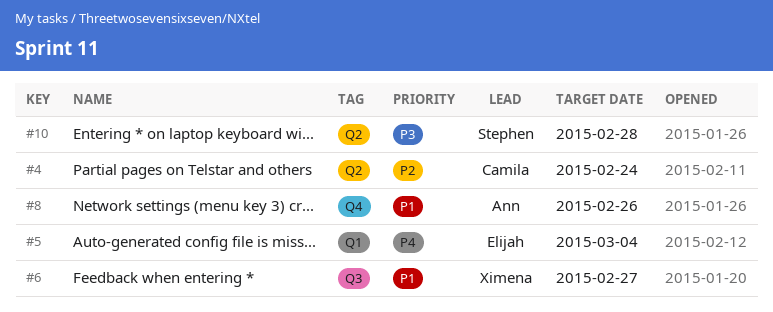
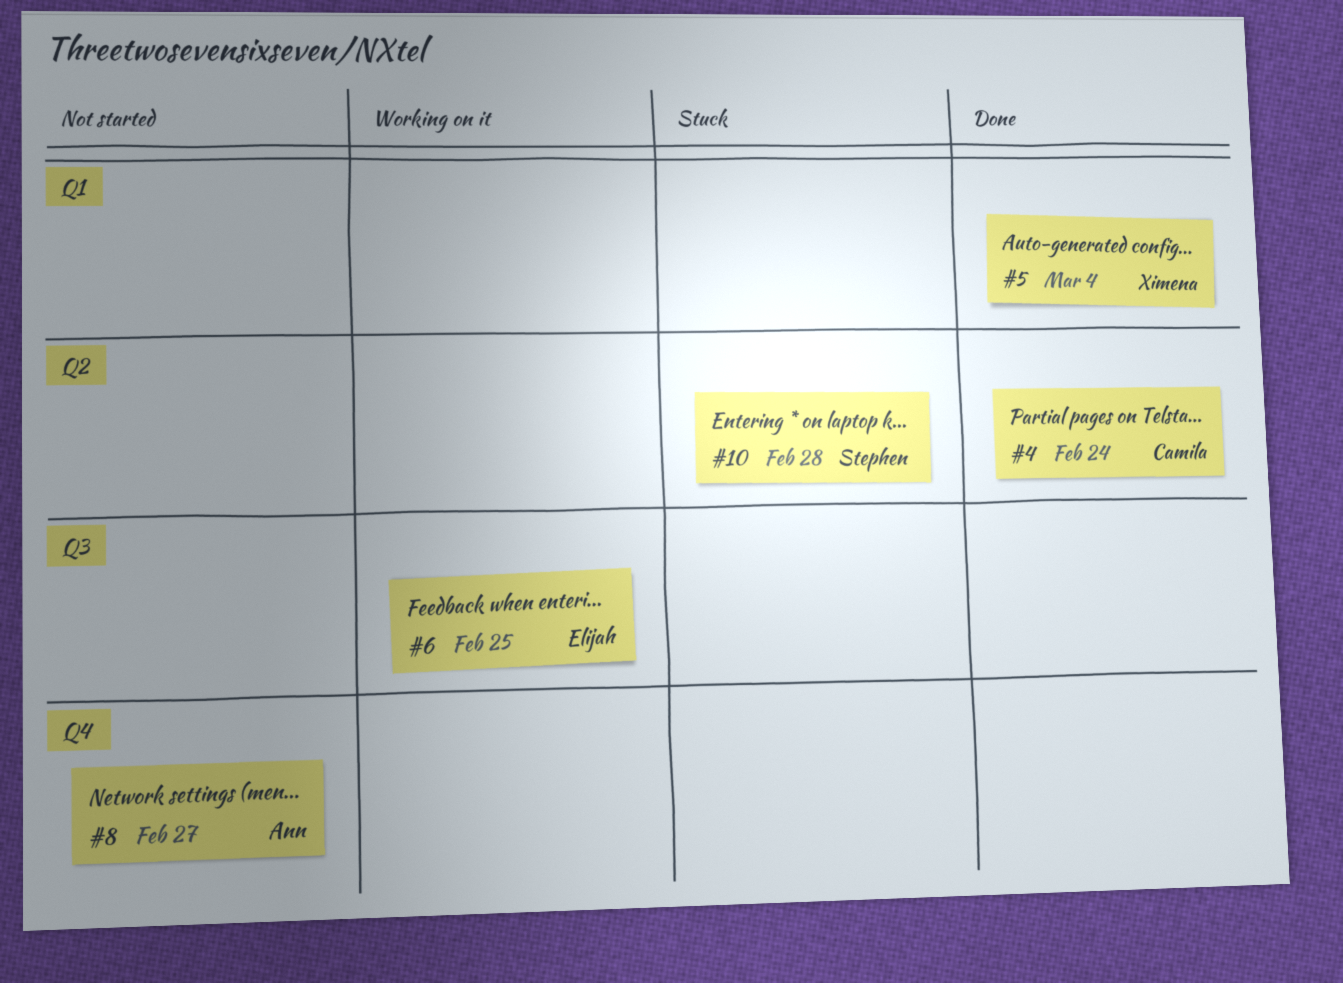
#5, owner: Elijah -> Ximena
#6, owner: Ximena -> Elijah
#6, due: Feb 27 -> Feb 25
#8, due: Feb 26 -> Feb 27

